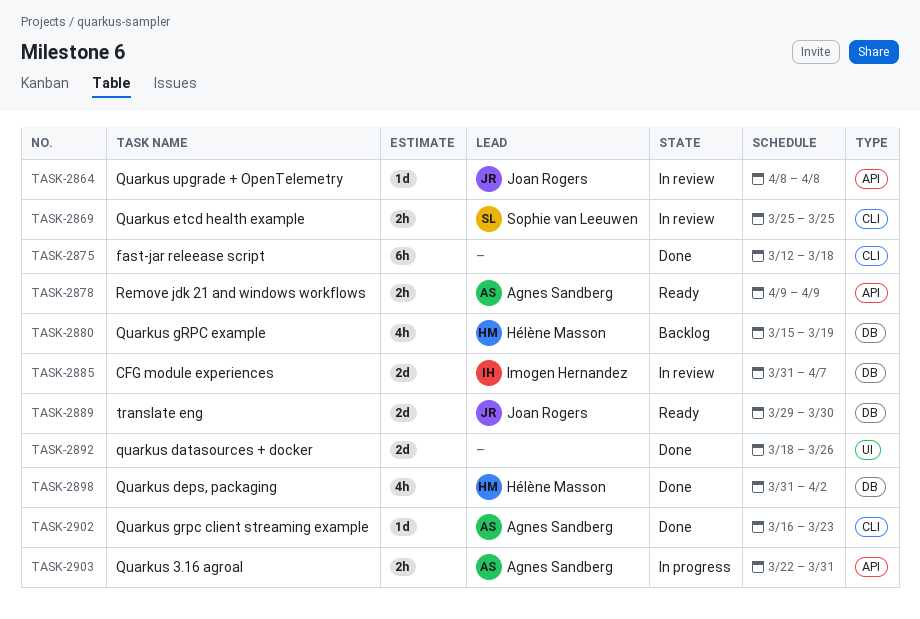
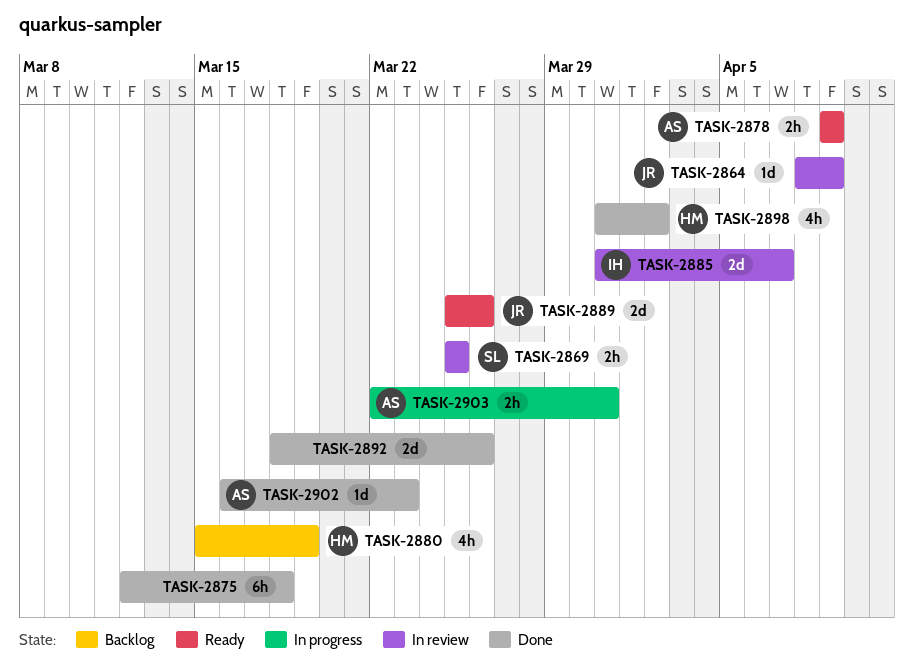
TASK-2864, due: Apr 8 -> Apr 9
TASK-2889, start: Mar 29 -> Mar 25
TASK-2889, due: Mar 30 -> Mar 26

